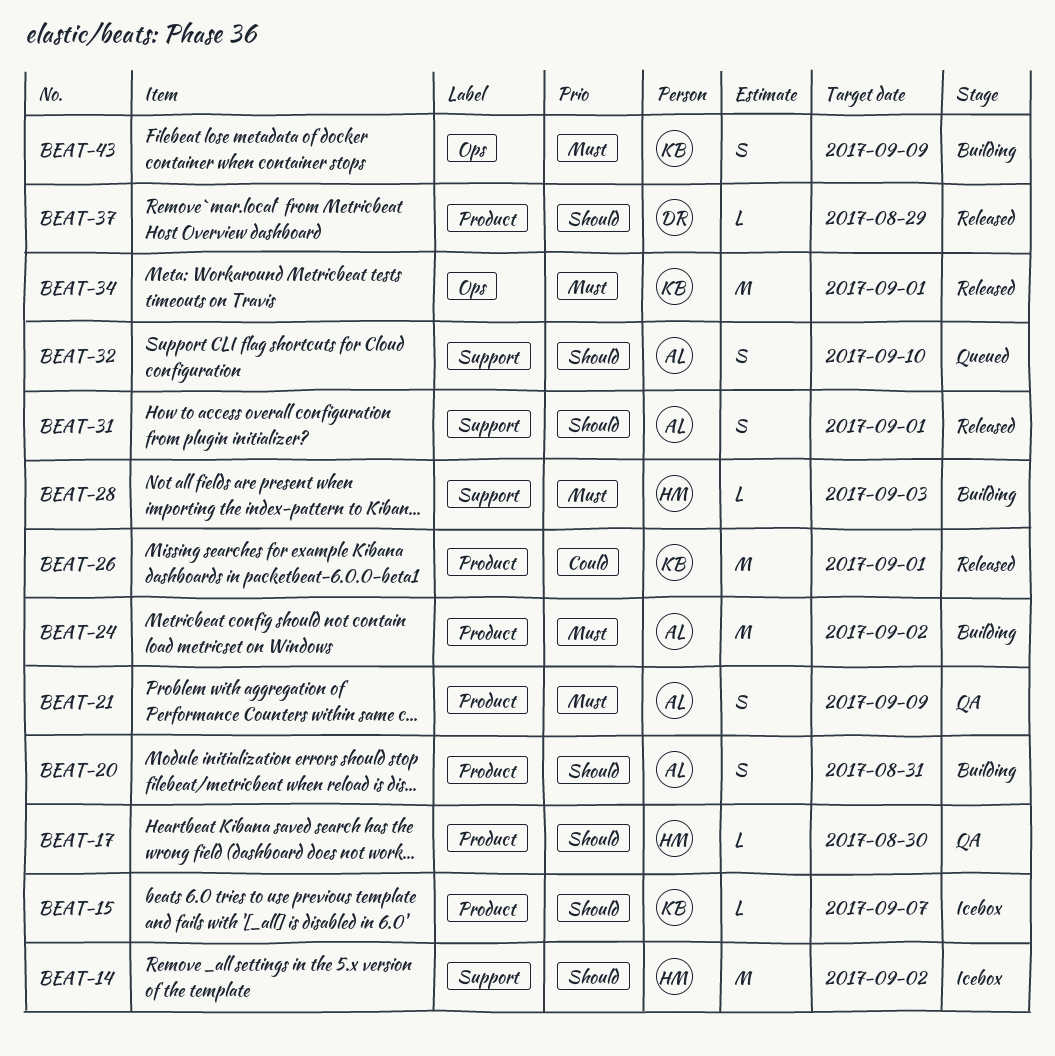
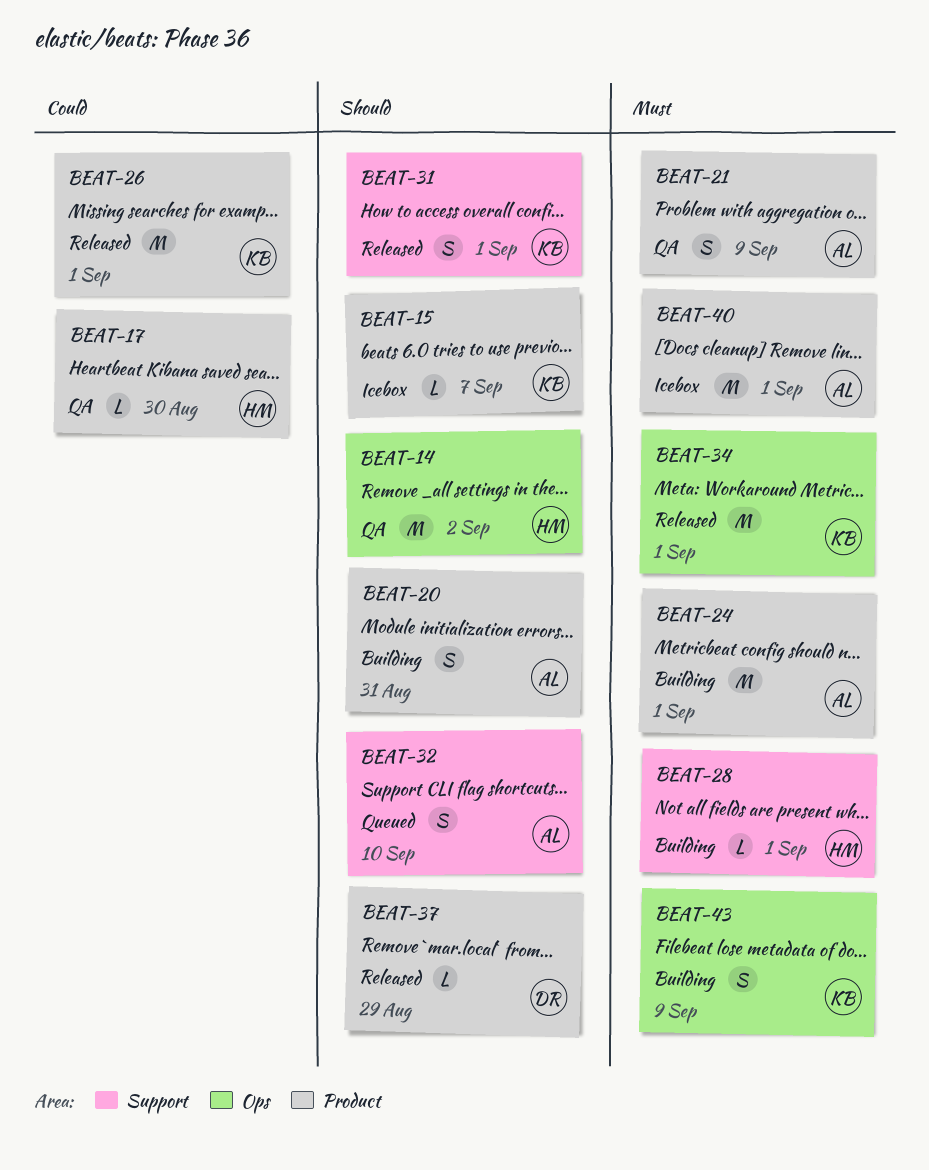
BEAT-14, status: Icebox -> QA
BEAT-14, label: Support -> Ops
BEAT-17, priority: Should -> Could
BEAT-24, due: Sep 2 -> Sep 1
BEAT-28, due: Sep 3 -> Sep 1
BEAT-31, owner: AL -> KB
BEAT-40: none -> present

